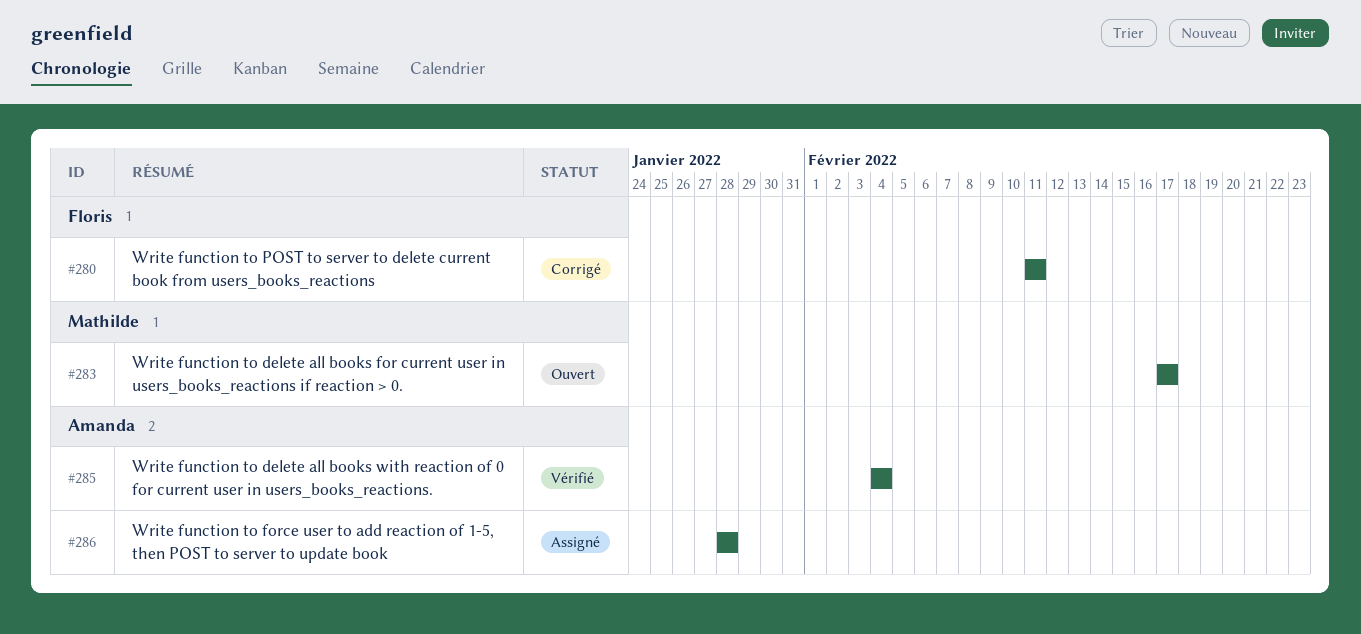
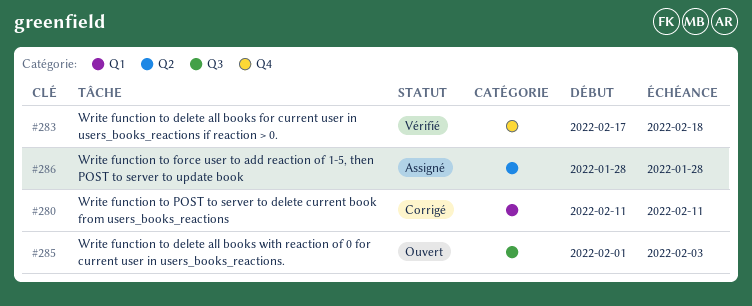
#283, status: Ouvert -> Vérifié
#283, due: Feb 17 -> Feb 18
#285, status: Vérifié -> Ouvert
#285, start: Feb 4 -> Feb 1
#285, due: Feb 4 -> Feb 3

